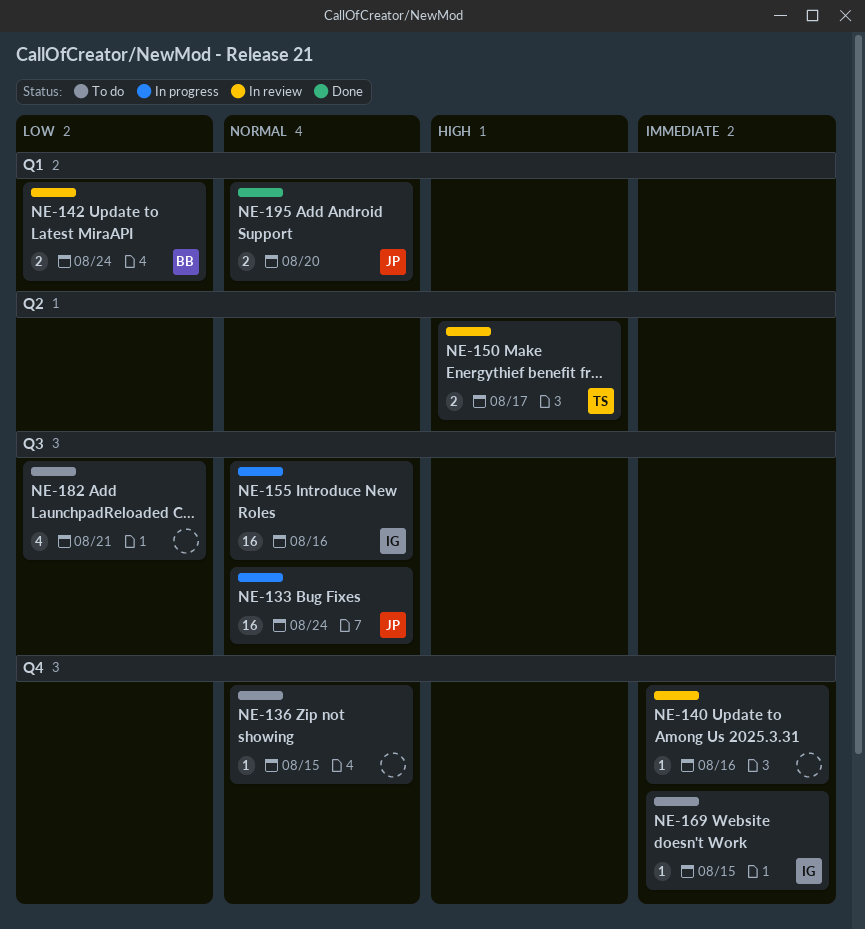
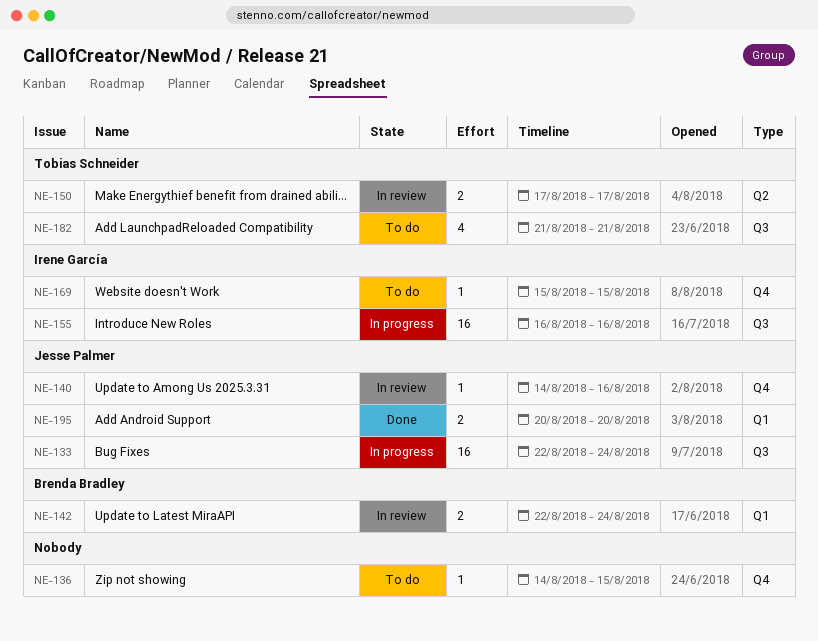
NE-140, owner: none -> Jesse Palmer
NE-182, owner: none -> Tobias Schneider

